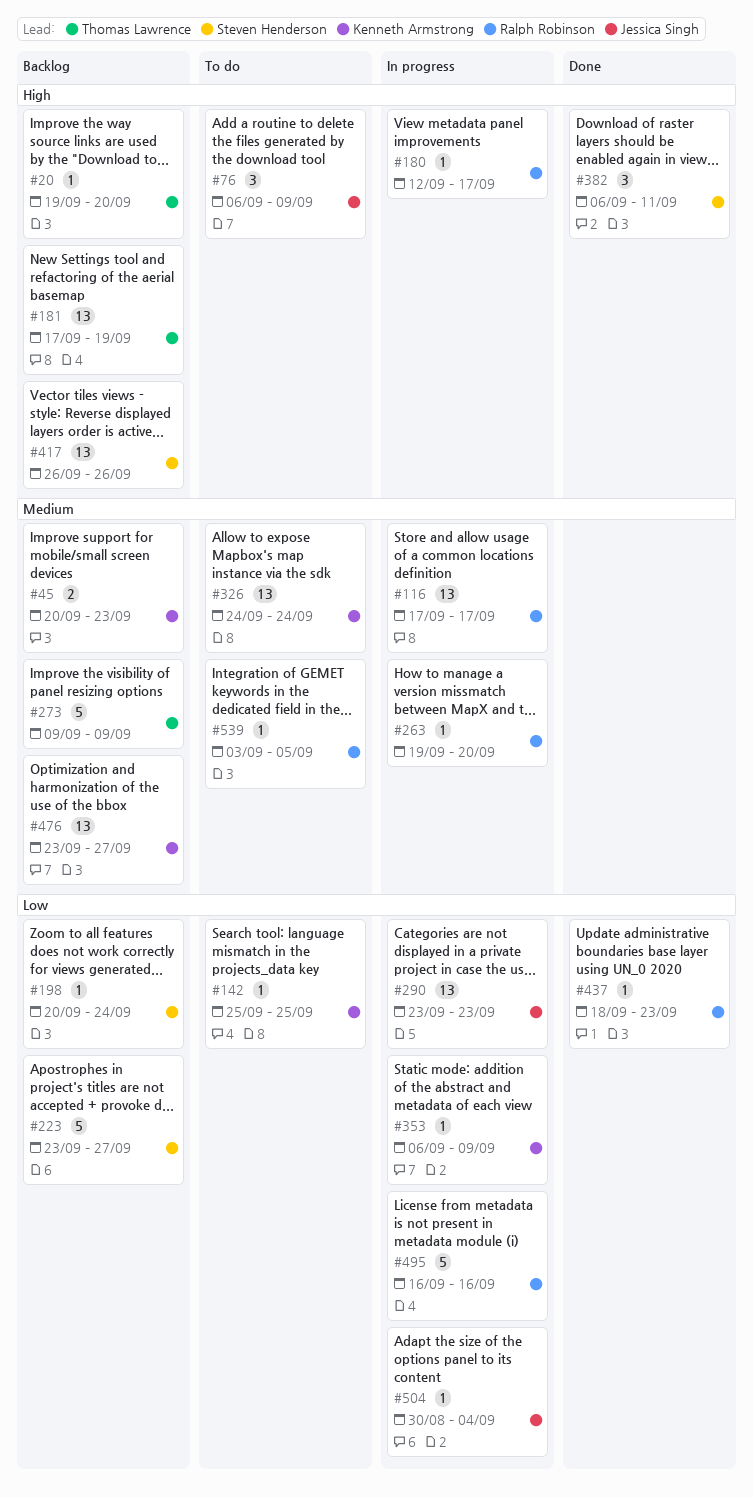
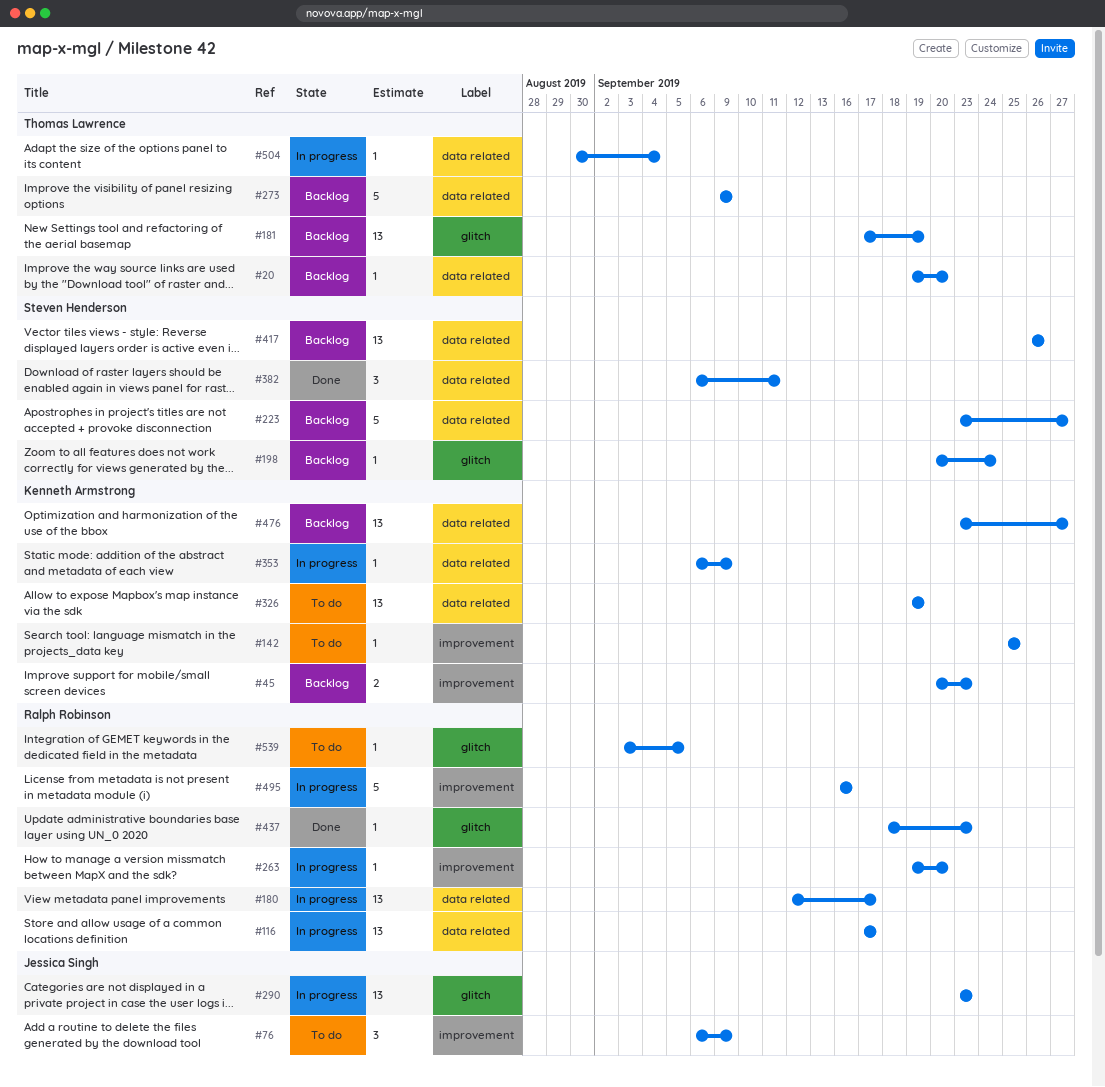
#180, estimate: 1 -> 13
#326, start: Sep 24 -> Sep 19
#326, due: Sep 24 -> Sep 19
#504, owner: Jessica Singh -> Thomas Lawrence

